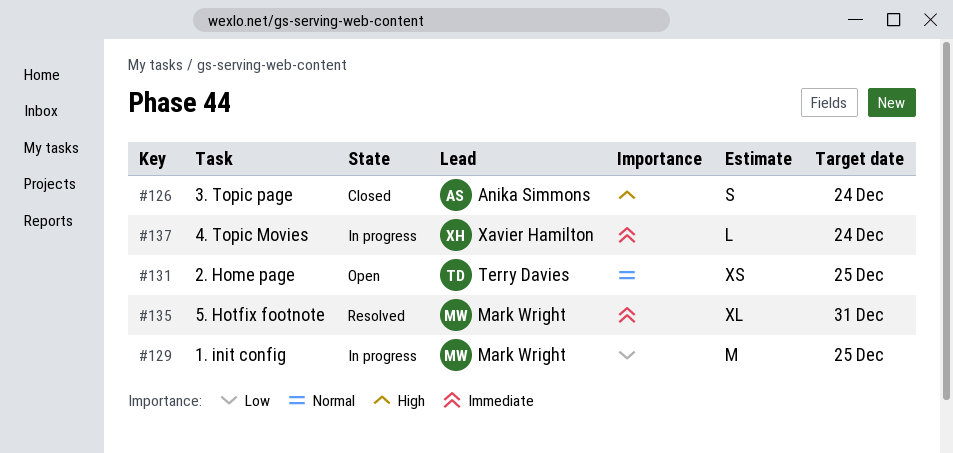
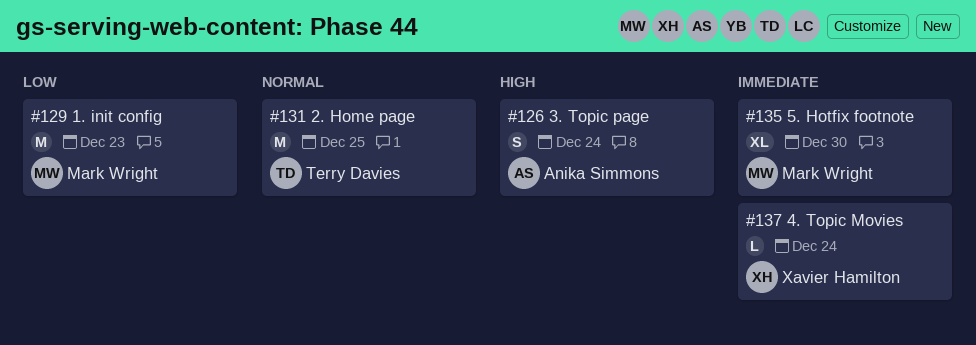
#129, due: Dec 25 -> Dec 23
#131, estimate: XS -> M
#135, due: Dec 31 -> Dec 30

